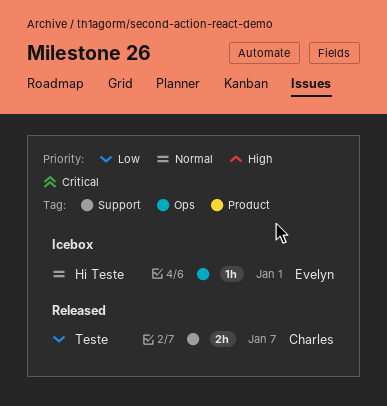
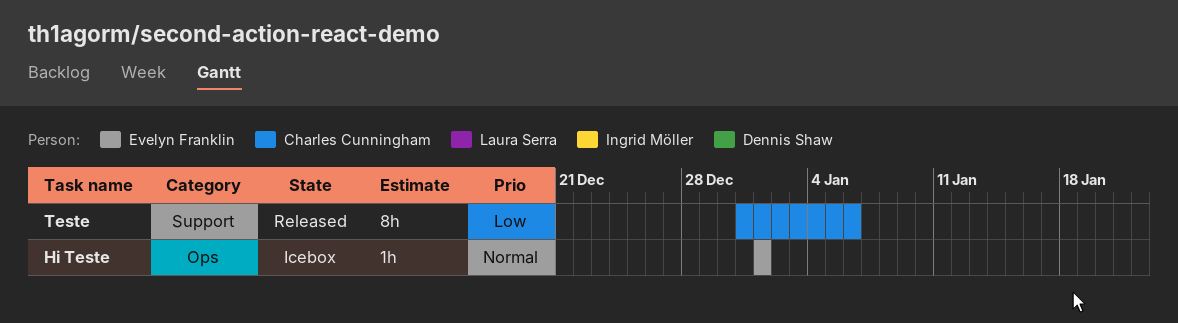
Teste, estimate: 2h -> 8h
Teste, due: Jan 7 -> Jan 6

